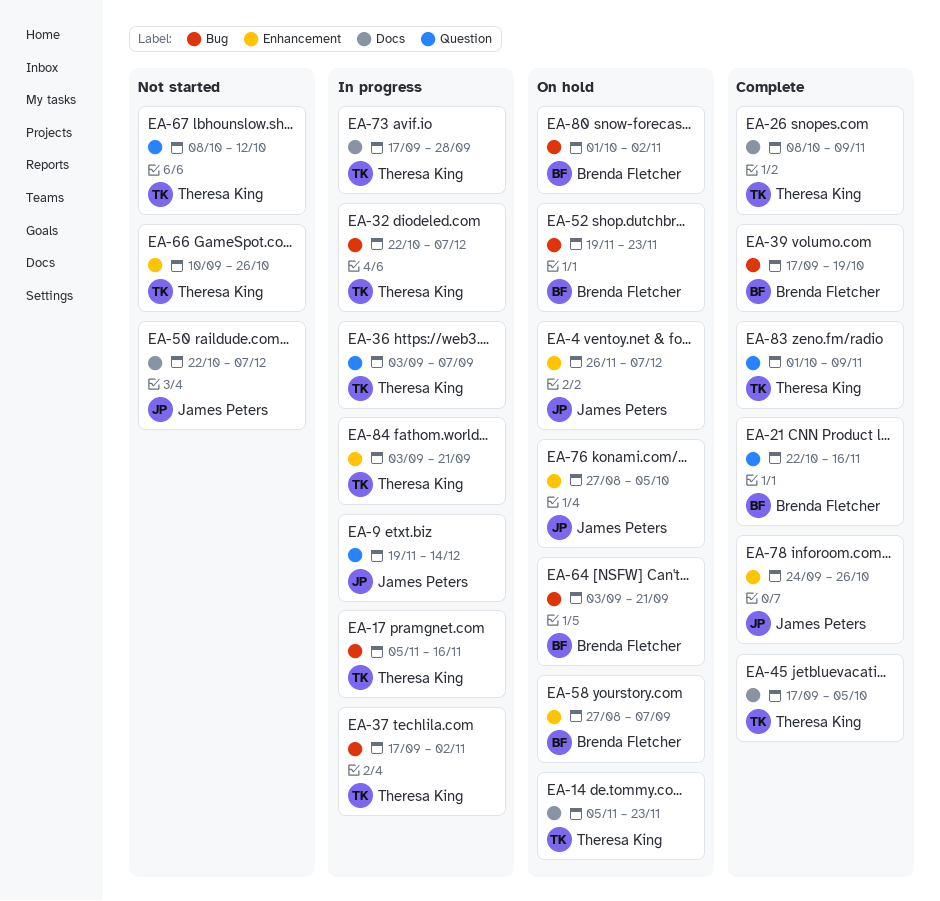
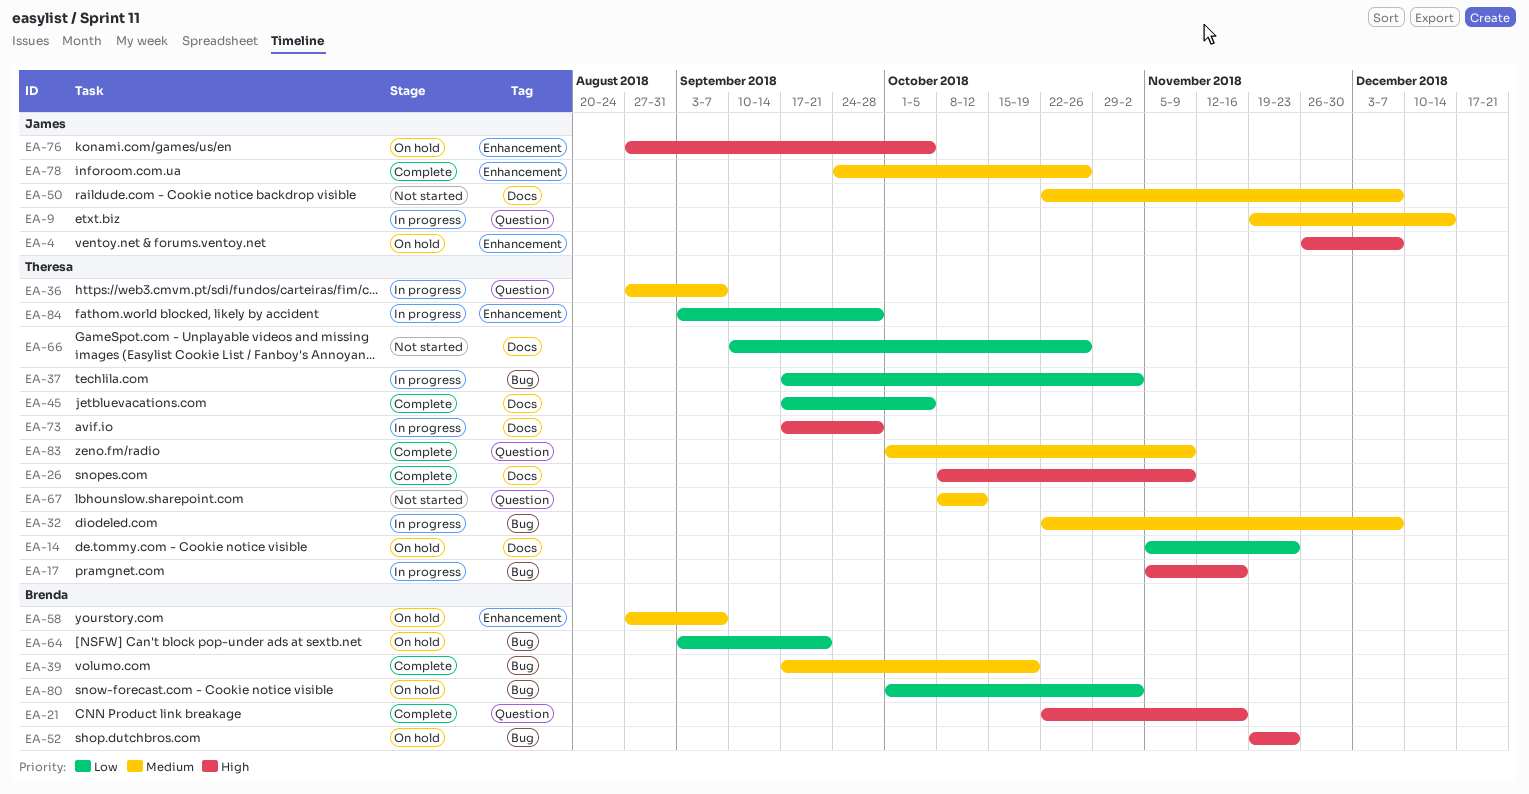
EA-36, start: Sep 3 -> Aug 27
EA-66, label: Enhancement -> Docs
EA-84, due: Sep 21 -> Sep 28

